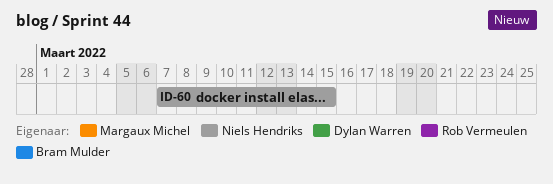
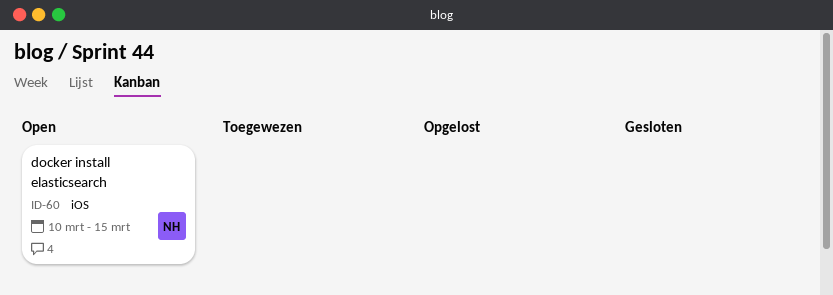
ID-60, start: Mar 7 -> Mar 10

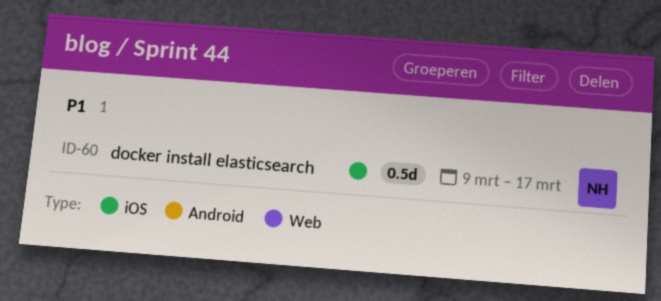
ID-60, start: Mar 10 -> Mar 9
ID-60, due: Mar 15 -> Mar 17

